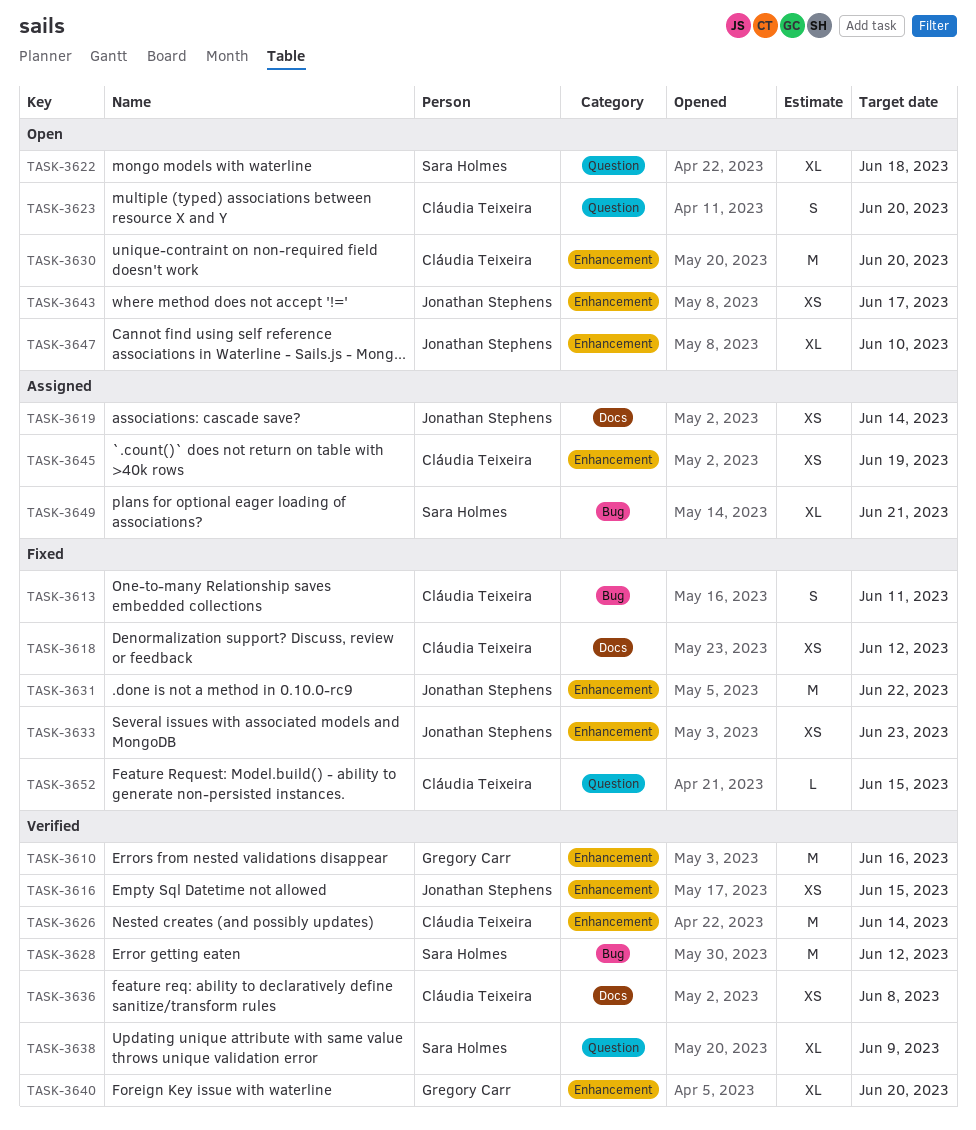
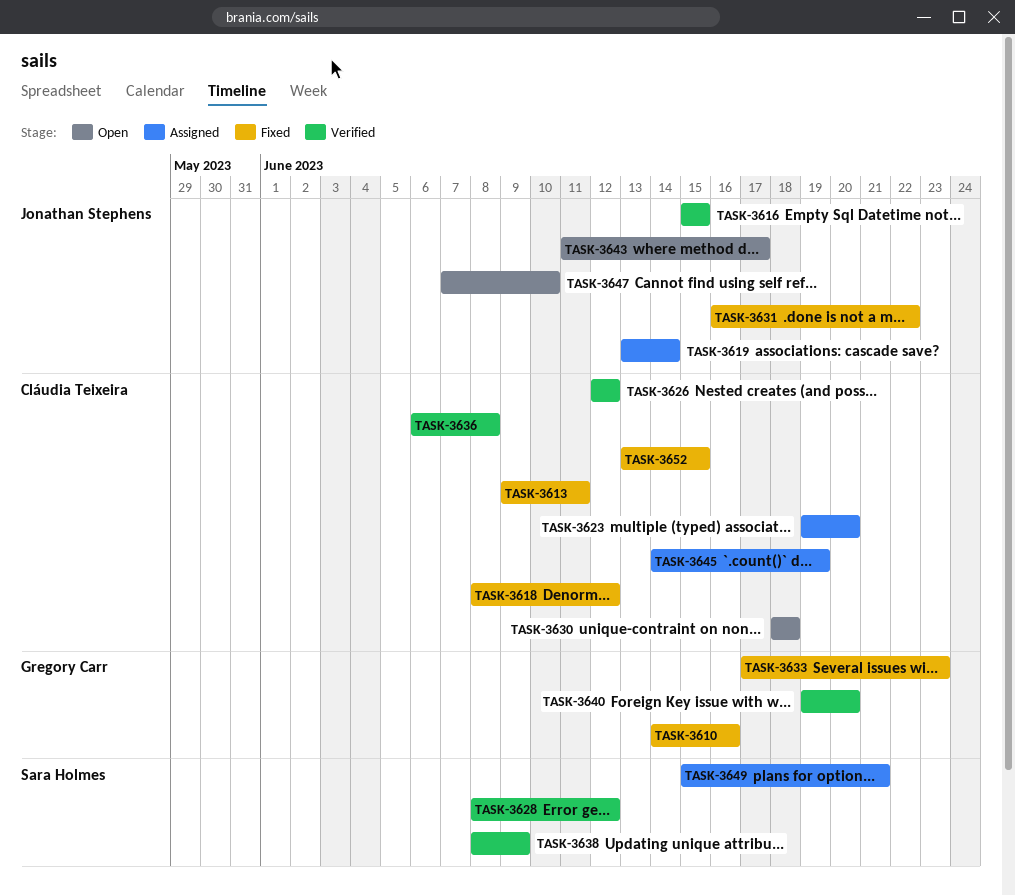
TASK-3610, status: Verified -> Fixed
TASK-3622: present -> none
TASK-3623, status: Open -> Assigned
TASK-3626, due: Jun 14 -> Jun 12
TASK-3630, due: Jun 20 -> Jun 18
TASK-3633, owner: Jonathan Stephens -> Gregory Carr

